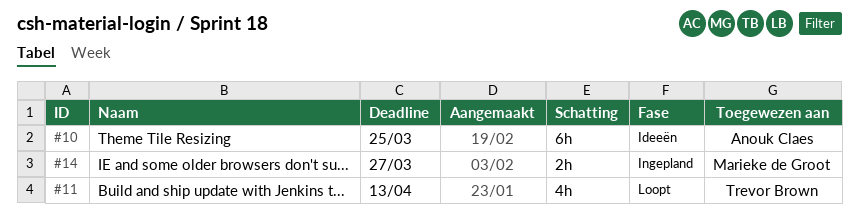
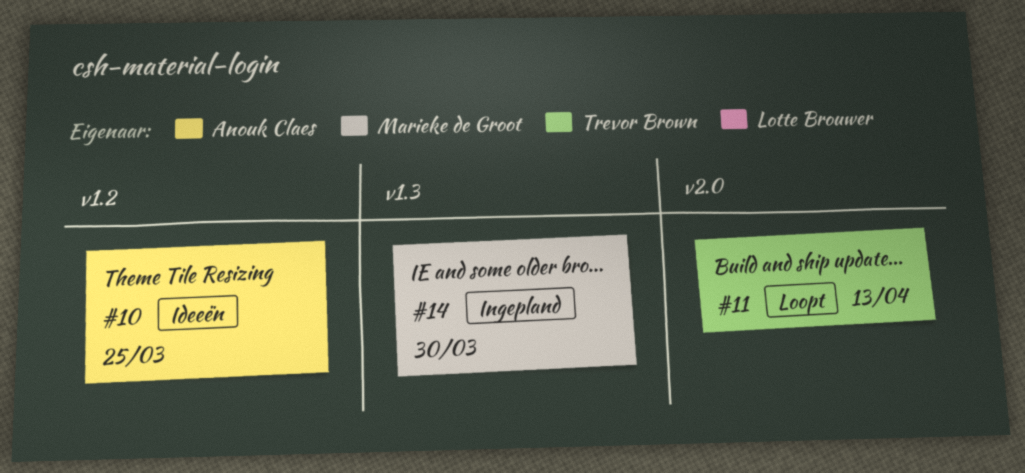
#14, due: Mar 27 -> Mar 30

